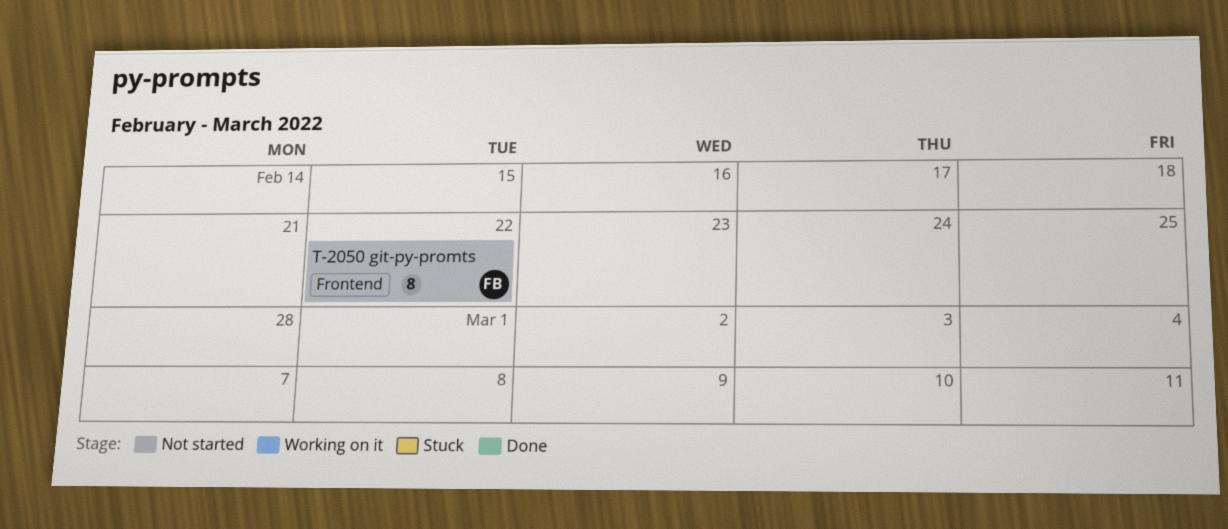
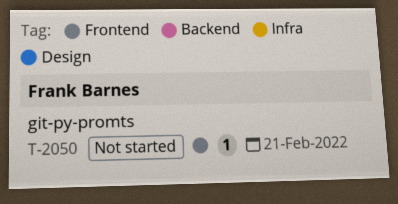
T-2050, estimate: 8 -> 1
T-2050, due: Feb 22 -> Feb 21

